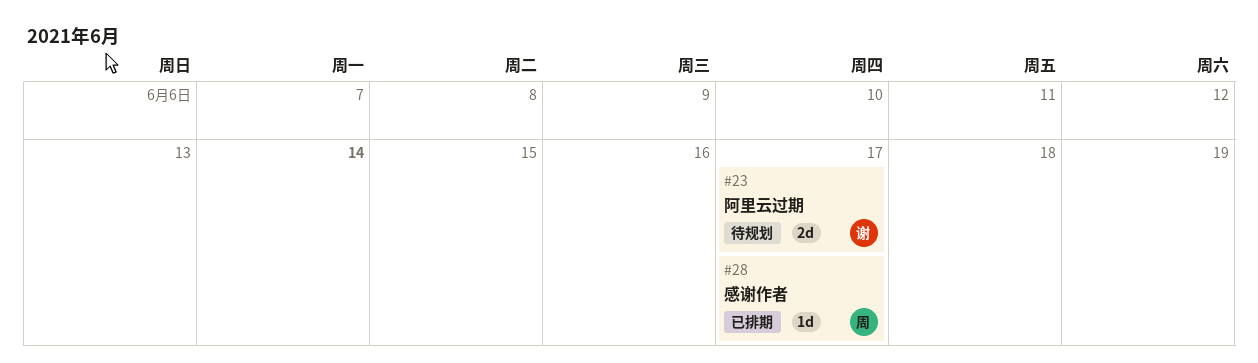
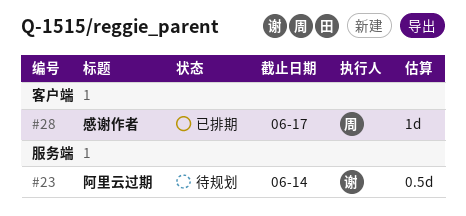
#23, estimate: 2d -> 0.5d
#23, due: Jun 17 -> Jun 14

